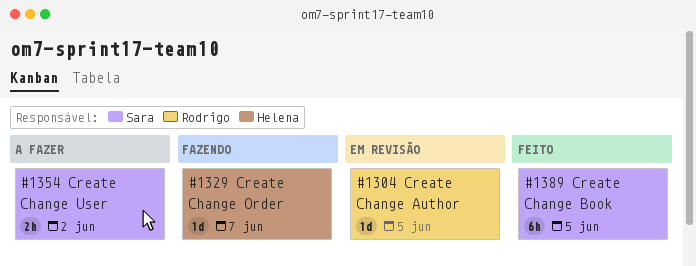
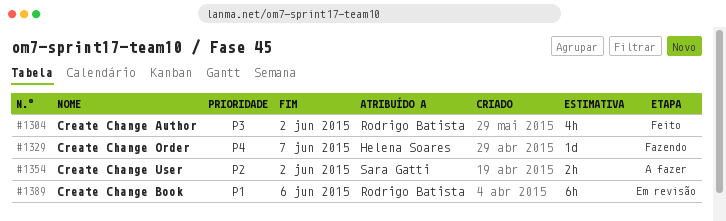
#1304, status: Em revisão -> Feito
#1304, estimate: 1d -> 4h
#1304, due: Jun 5 -> Jun 2
#1389, status: Feito -> Em revisão
#1389, owner: Sara Gatti -> Rodrigo Batista
#1389, due: Jun 5 -> Jun 6

